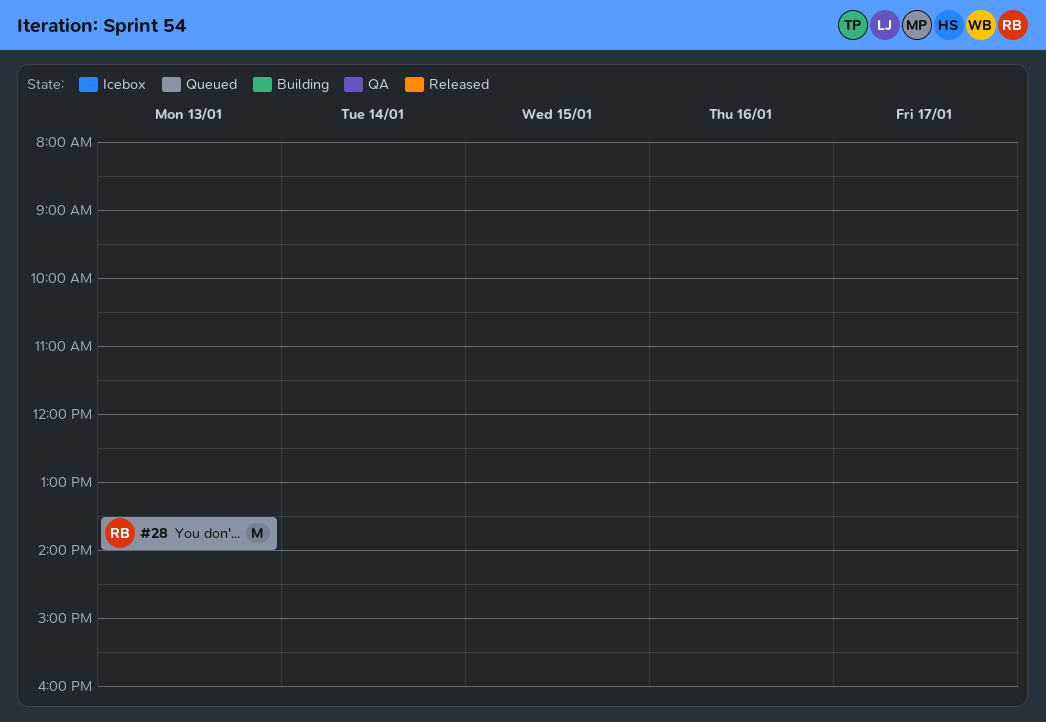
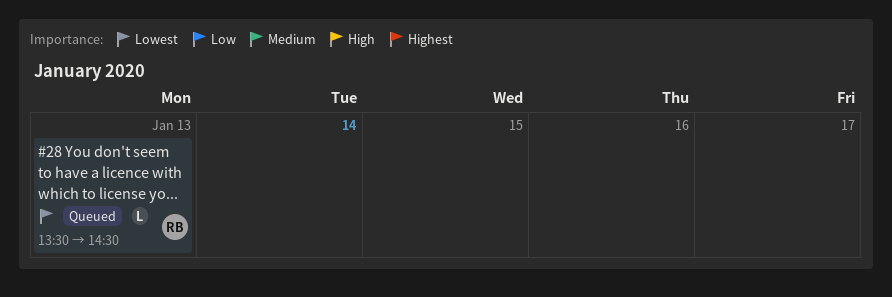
#28, estimate: M -> L
#28, ends: 14:00 -> 14:30

